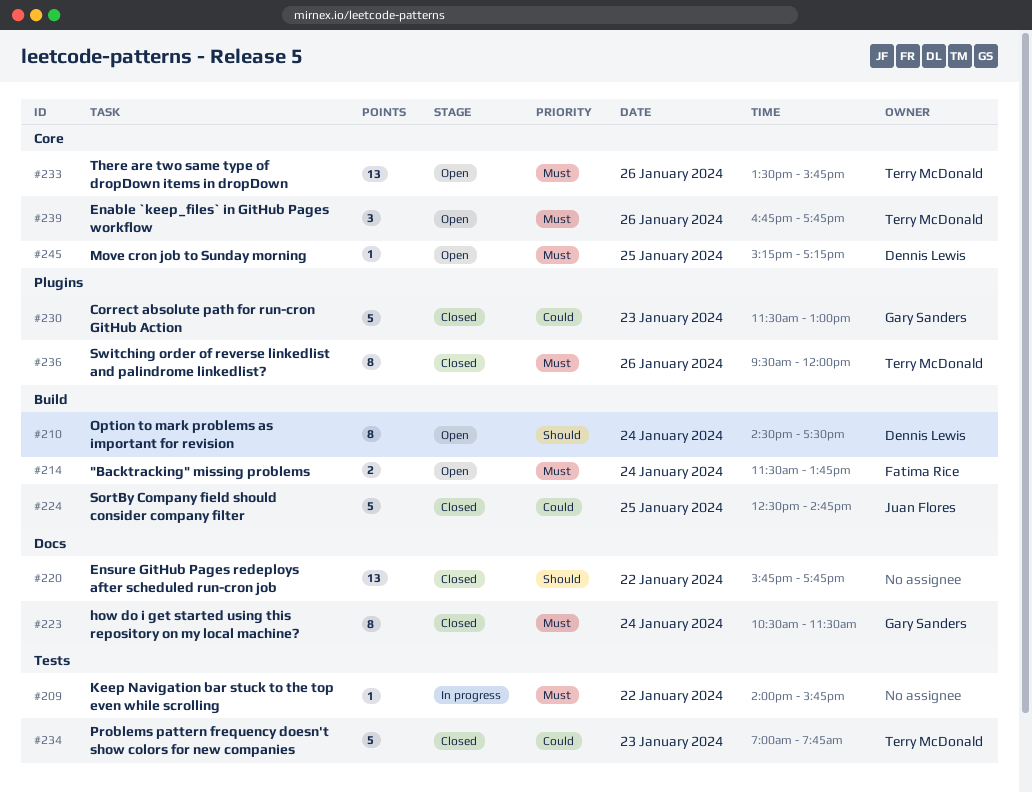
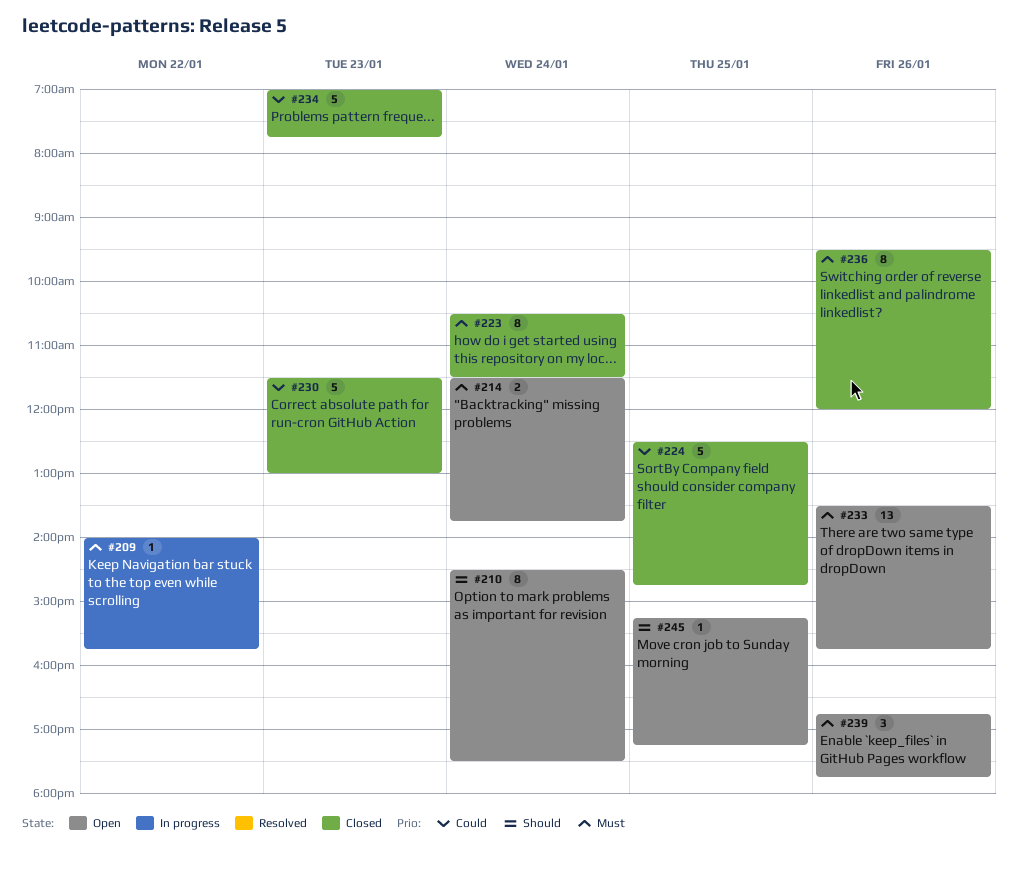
#220: present -> none
#245, priority: Must -> Should

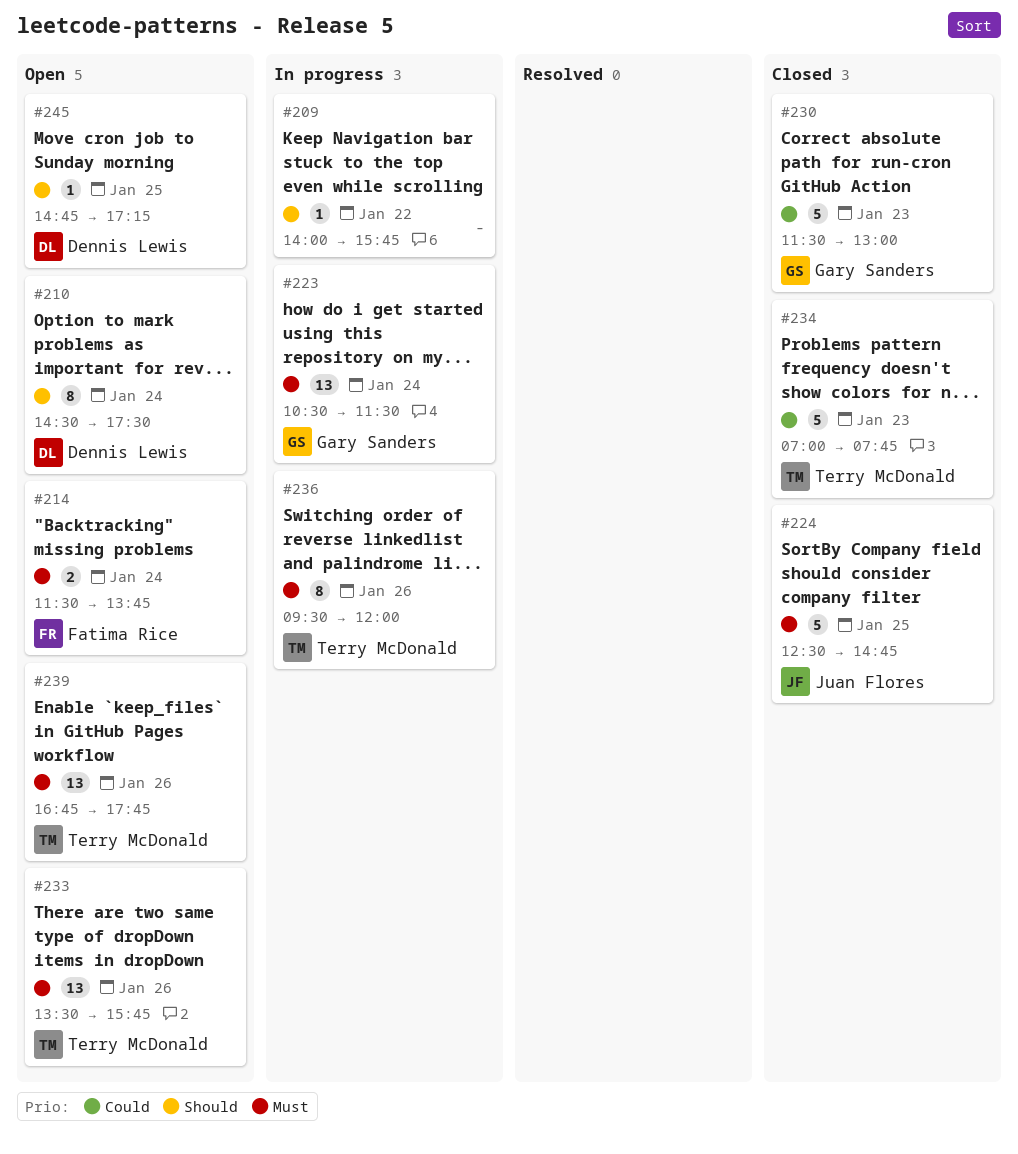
#209, priority: Must -> Should
#223, status: Closed -> In progress
#223, estimate: 8 -> 13
#224, priority: Could -> Must
#236, status: Closed -> In progress
#239, estimate: 3 -> 13
#245, begins: 15:15 -> 14:45

